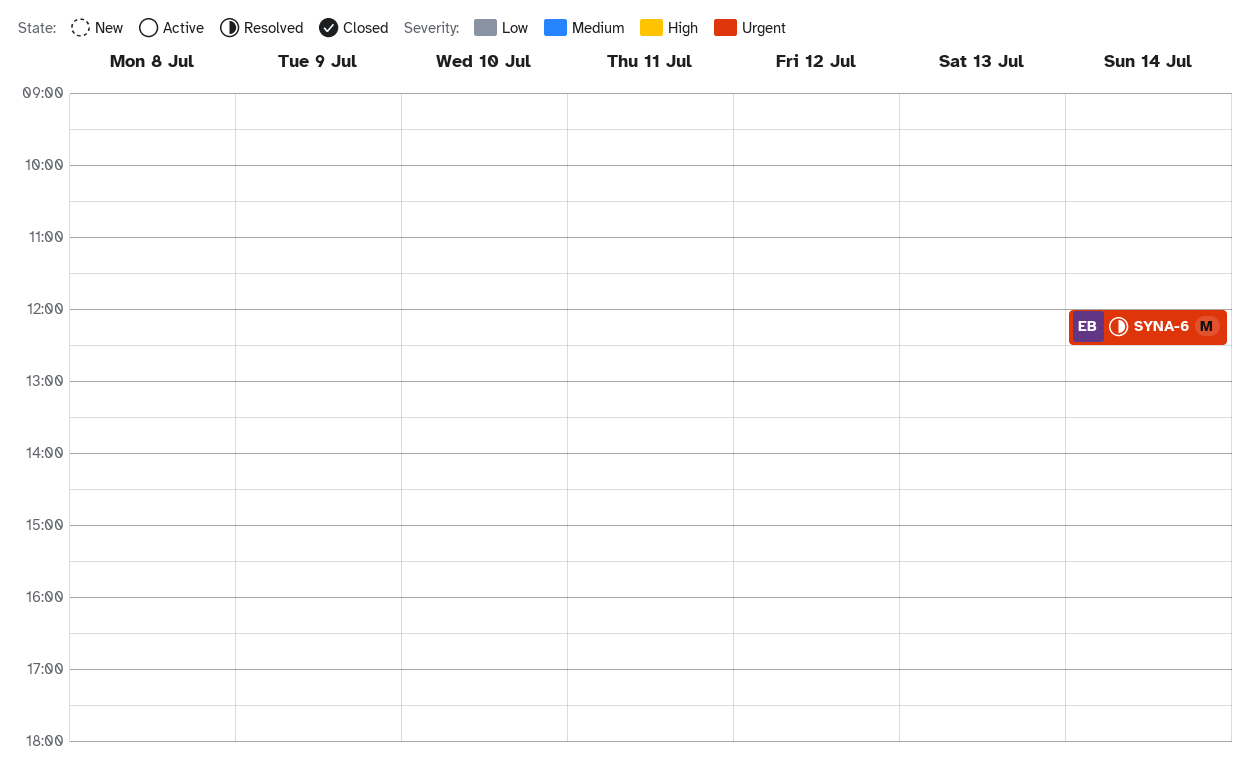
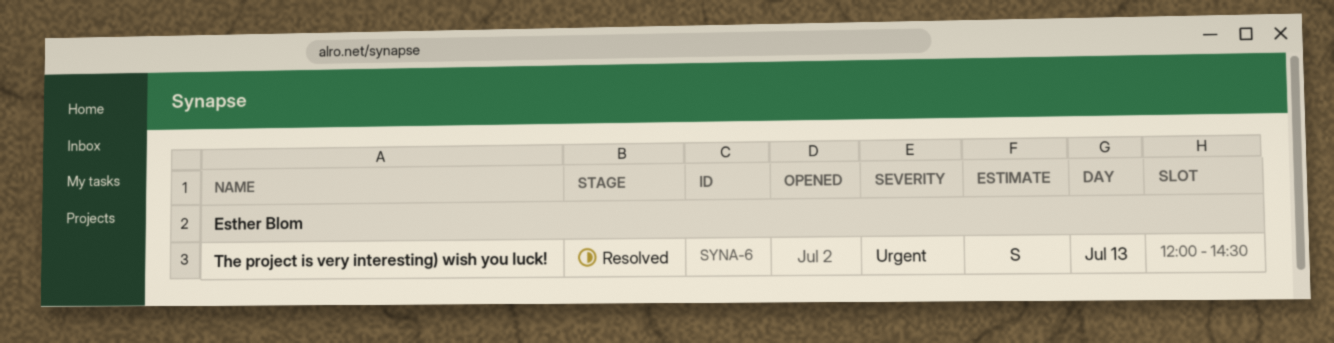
SYNA-6, estimate: M -> S
SYNA-6, day: Jul 14 -> Jul 13
SYNA-6, ends: 12:30 -> 14:30

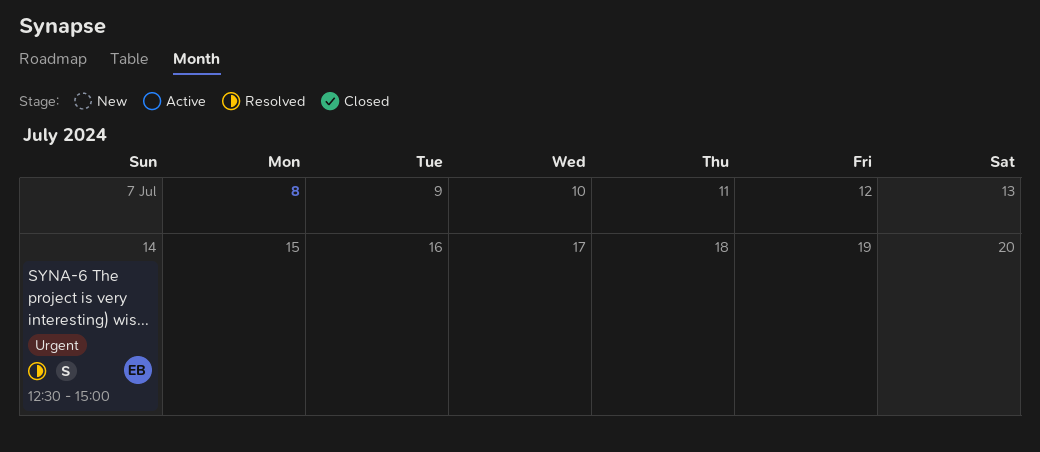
SYNA-6, day: Jul 13 -> Jul 14
SYNA-6, begins: 12:00 -> 12:30
SYNA-6, ends: 14:30 -> 15:00

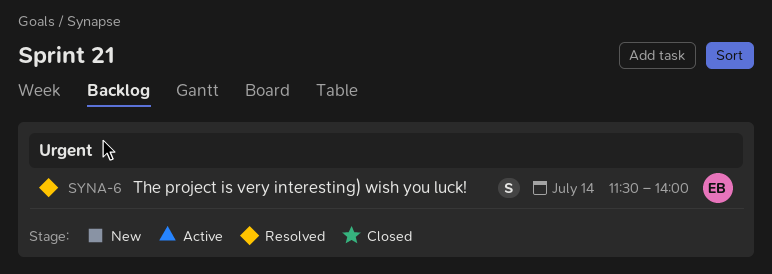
SYNA-6, begins: 12:30 -> 11:30
SYNA-6, ends: 15:00 -> 14:00

